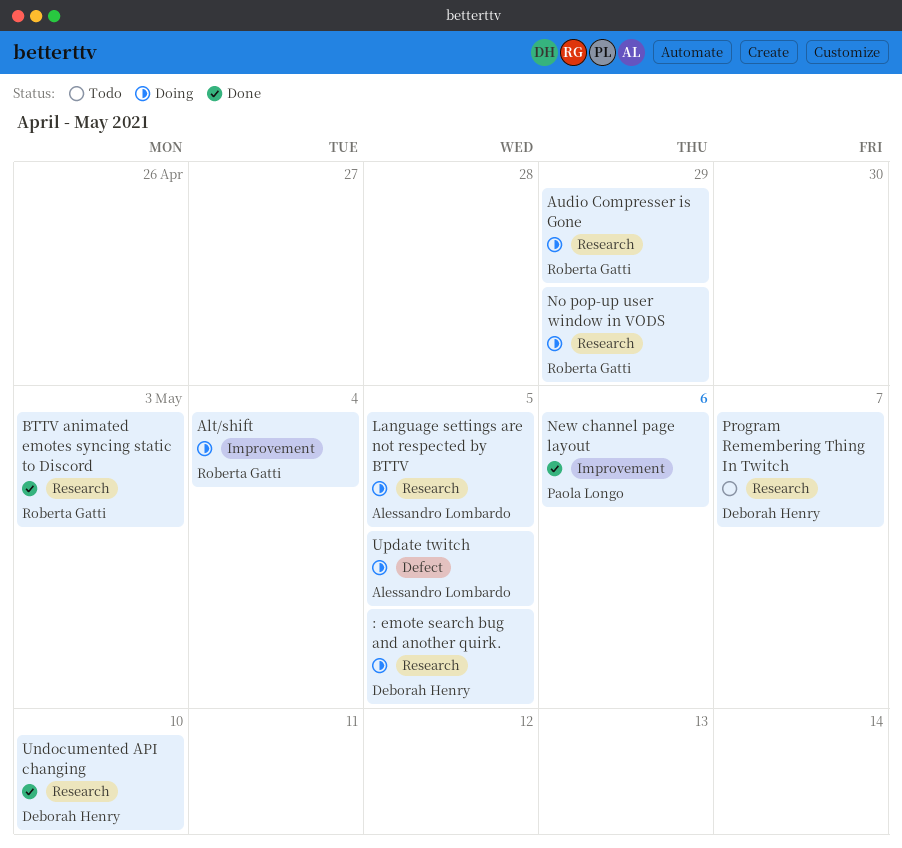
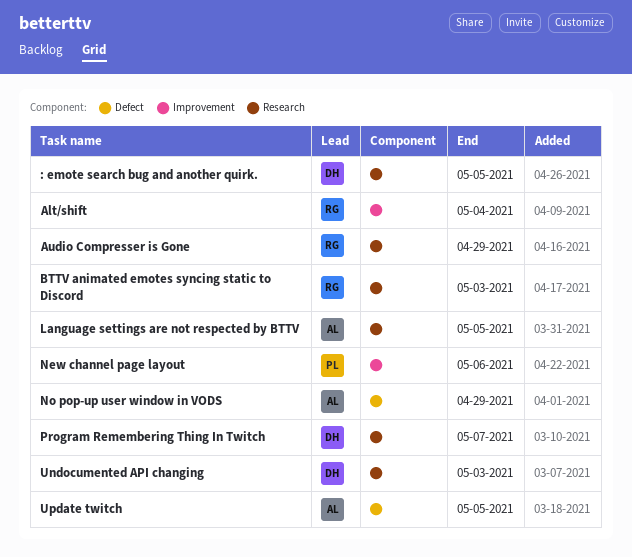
No pop-up user window in VODS, owner: Roberta Gatti -> Alessandro Lombardo
No pop-up user window in VODS, label: Research -> Defect
Undocumented API changing, due: May 10 -> May 3

